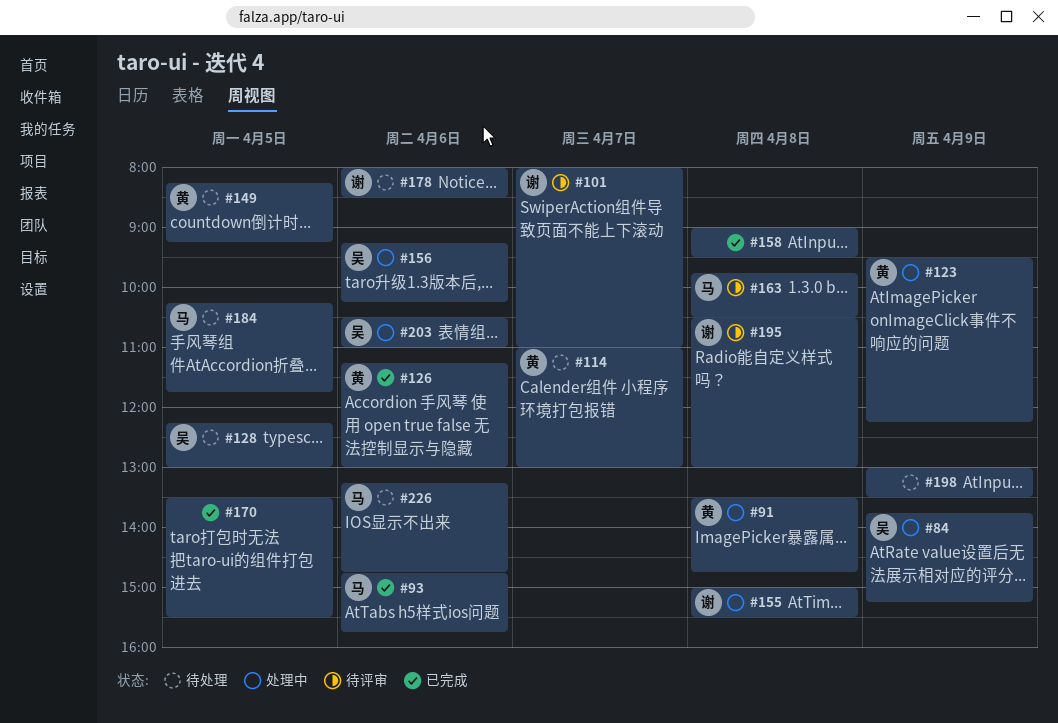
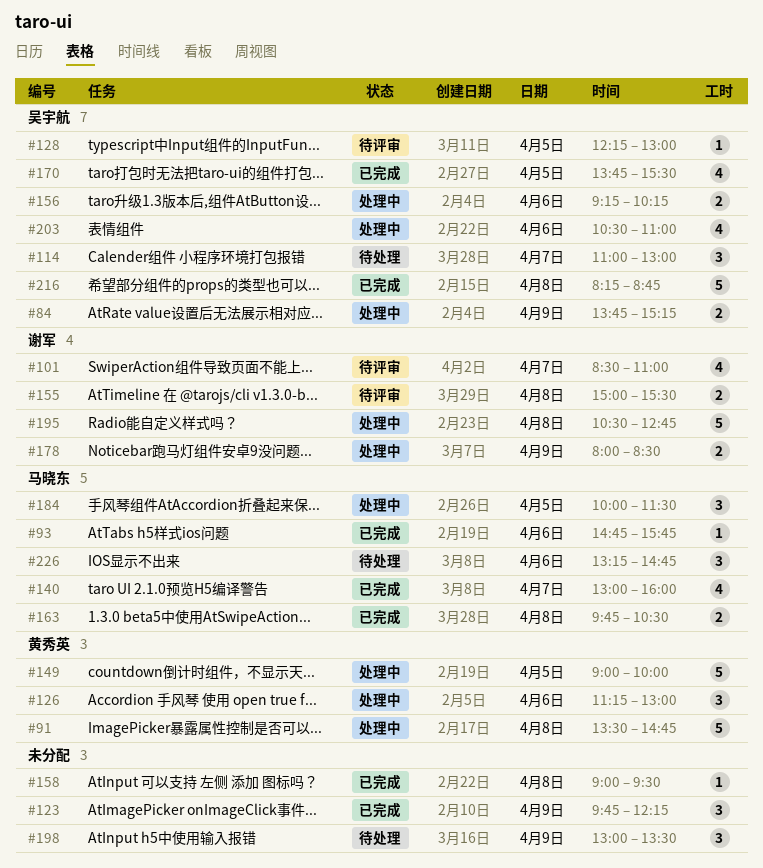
#101, begins: 08:00 -> 08:30
#114, owner: 黄秀英 -> 吴宇航
#123, status: 处理中 -> 已完成
#123, owner: 黄秀英 -> none
#123, begins: 09:30 -> 09:45
#126, status: 已完成 -> 处理中
#128, status: 待处理 -> 待评审
#140: none -> present
#149, status: 待处理 -> 处理中
#149, begins: 08:15 -> 09:00
#149, ends: 09:15 -> 10:00
#155, status: 处理中 -> 待评审
#163, status: 待评审 -> 已完成
#170, owner: none -> 吴宇航
#170, begins: 13:30 -> 13:45
#178, status: 待处理 -> 处理中
#178, day: Apr 6 -> Apr 9
#184, status: 待处理 -> 处理中
#184, begins: 10:15 -> 10:00
#184, ends: 11:45 -> 11:30
#195, status: 待评审 -> 处理中
#195, ends: 13:00 -> 12:45
#216: none -> present

